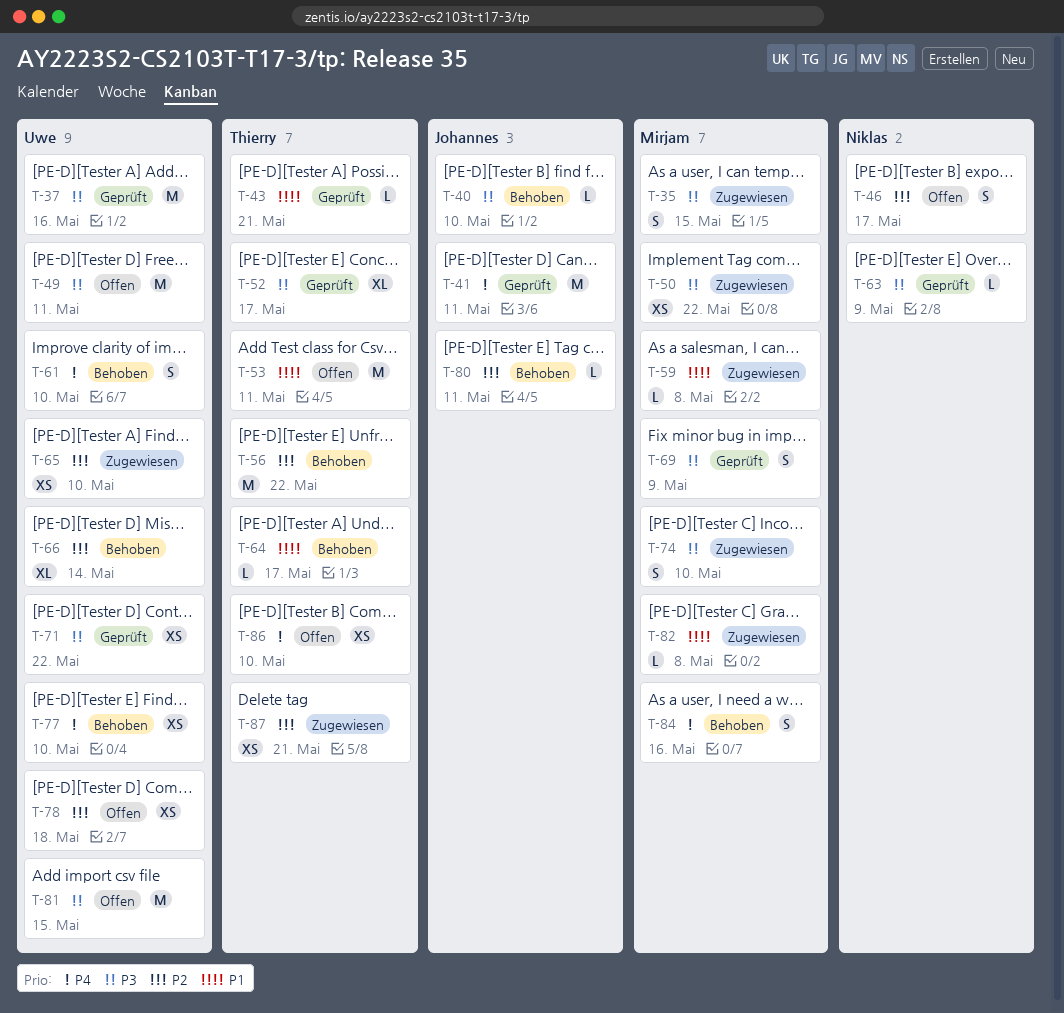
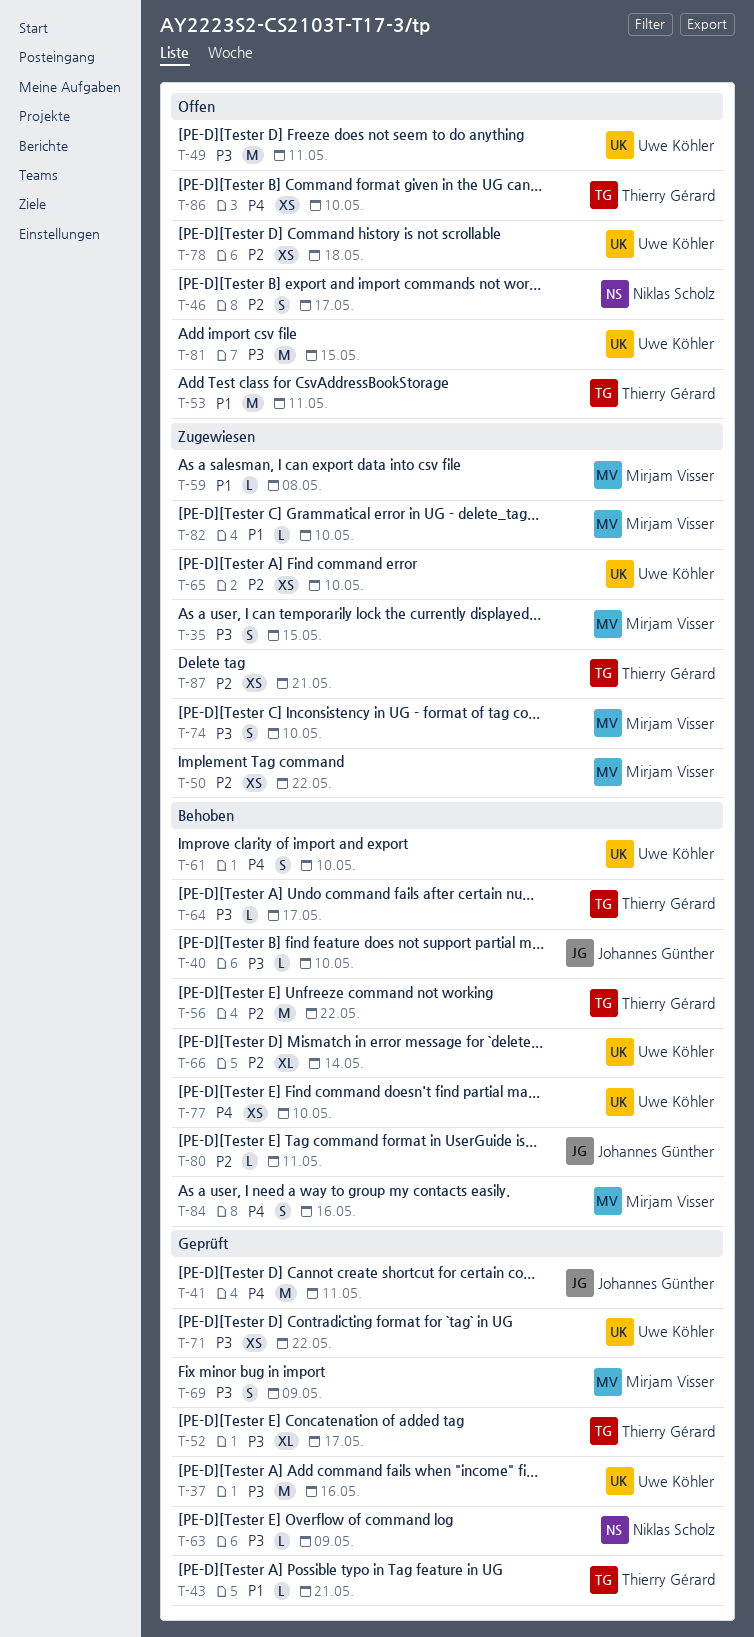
T-50, priority: P3 -> P2
T-64, priority: P1 -> P3
T-82, due: May 8 -> May 10

